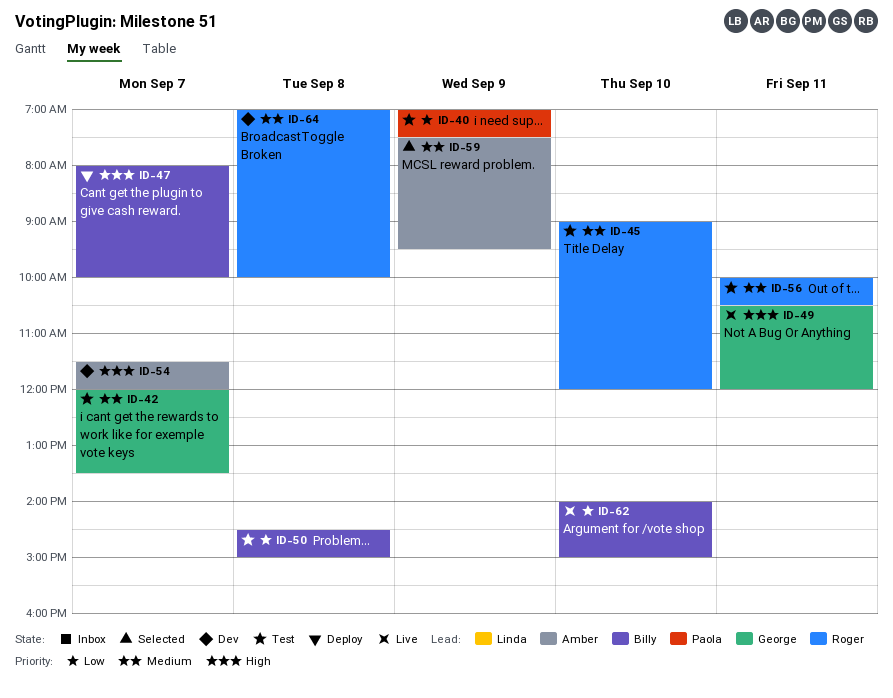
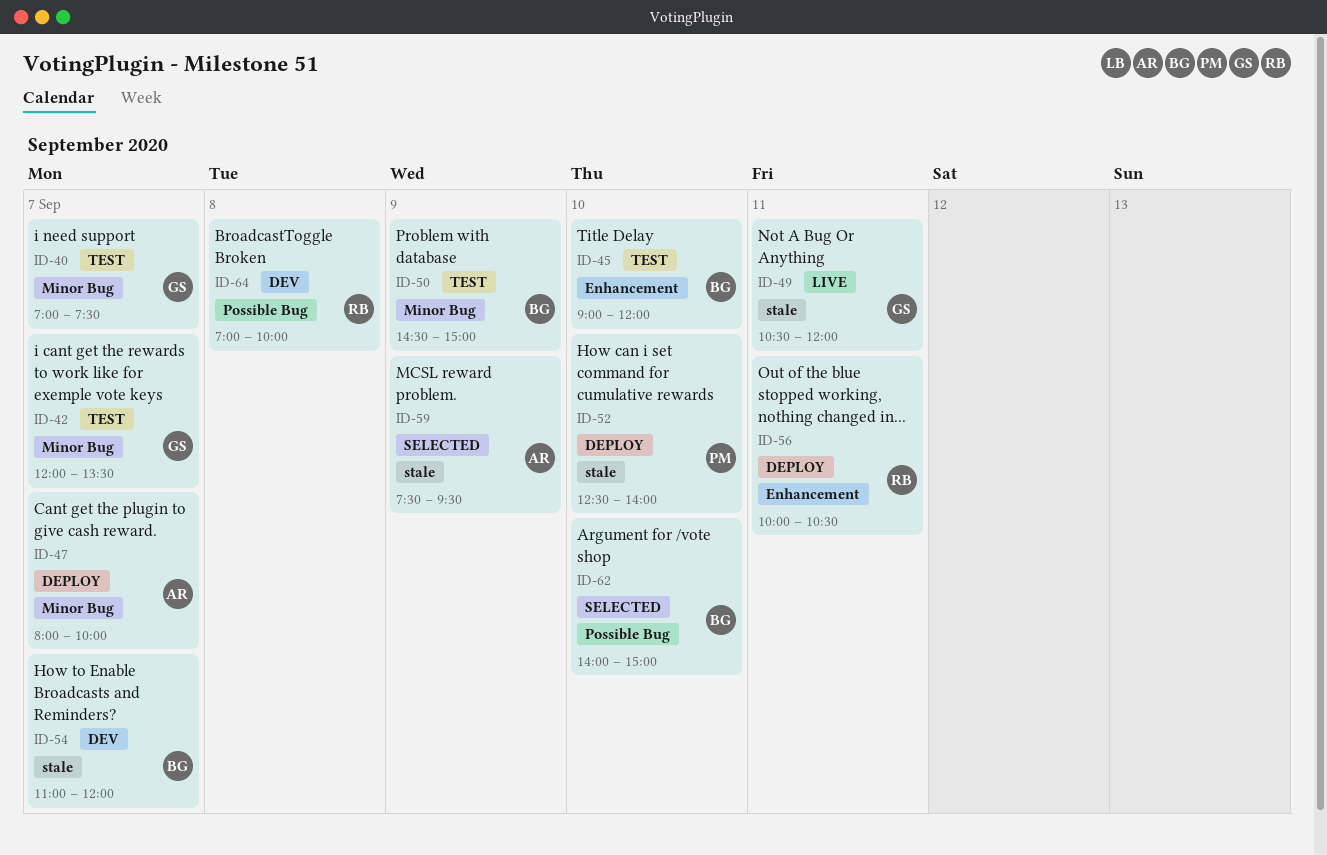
ID-40, owner: Paola -> George
ID-40, day: Sep 9 -> Sep 7
ID-45, owner: Roger -> Billy
ID-47, owner: Billy -> Amber
ID-50, day: Sep 8 -> Sep 9
ID-52: none -> present
ID-54, owner: Amber -> Billy
ID-54, begins: 11:30 -> 11:00
ID-56, status: Test -> Deploy
ID-62, status: Live -> Selected

